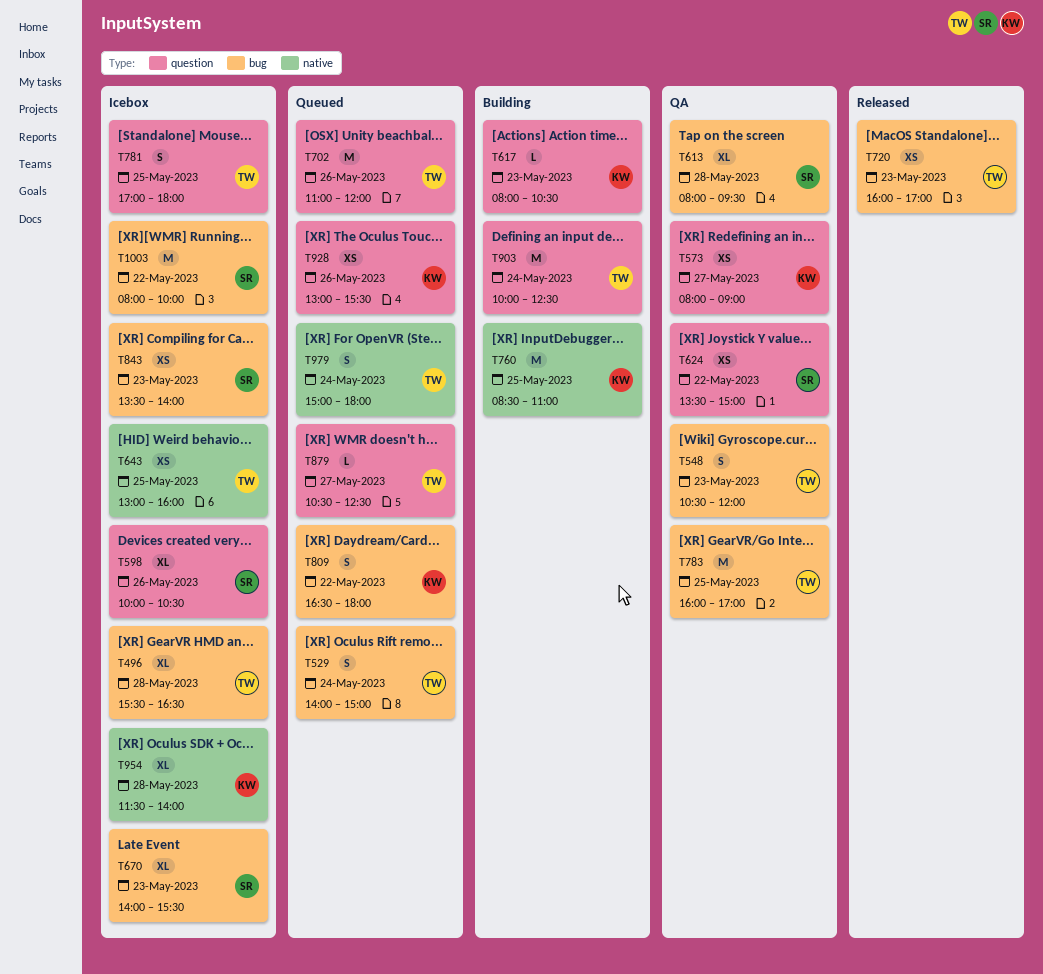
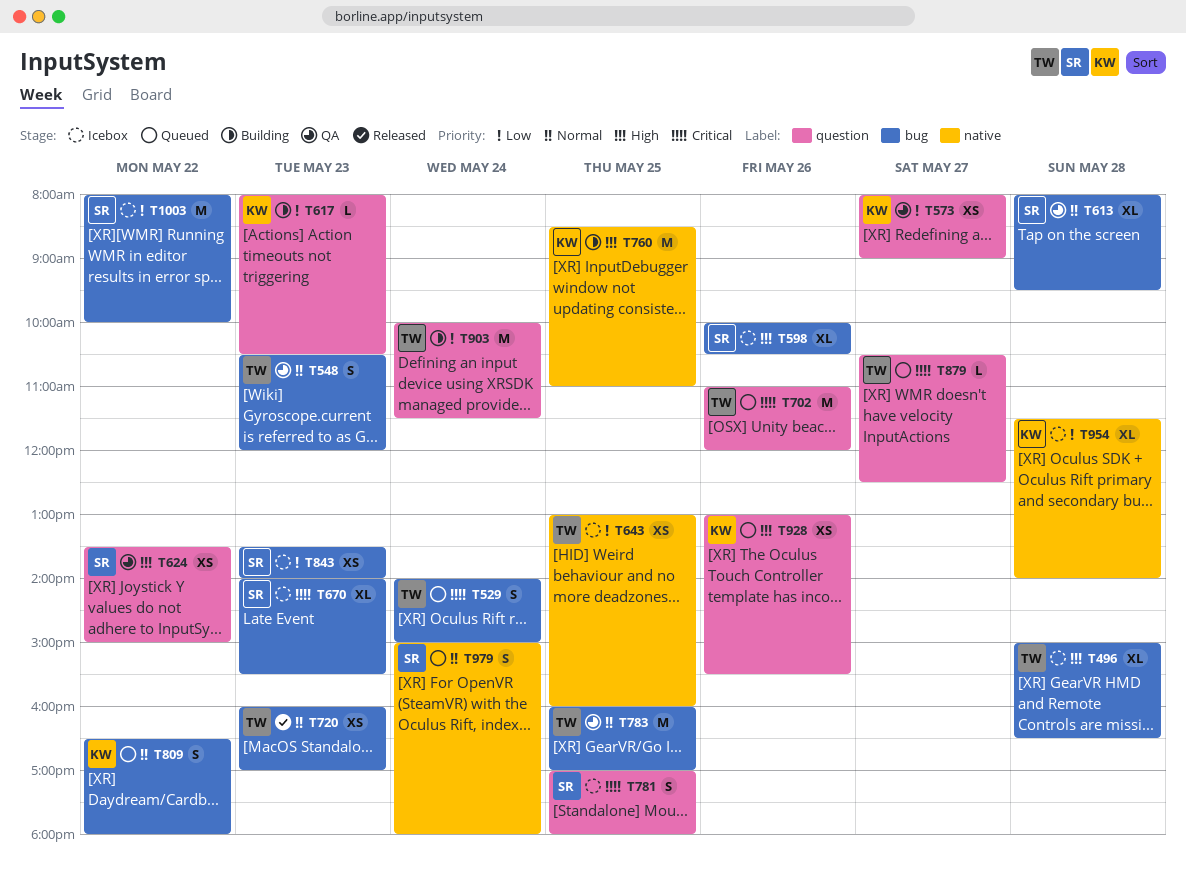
T496, begins: 15:30 -> 15:00
T598, label: question -> bug
T781, owner: TW -> SR
T903, ends: 12:30 -> 11:30
T979, owner: TW -> SR

